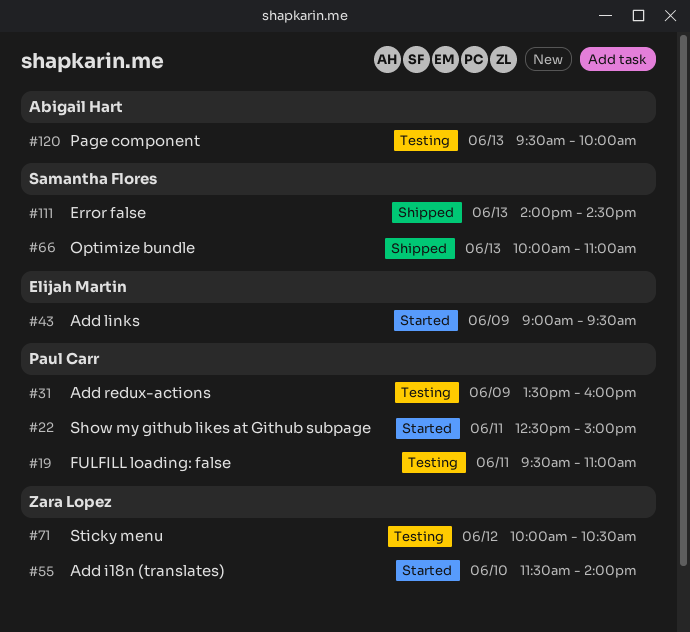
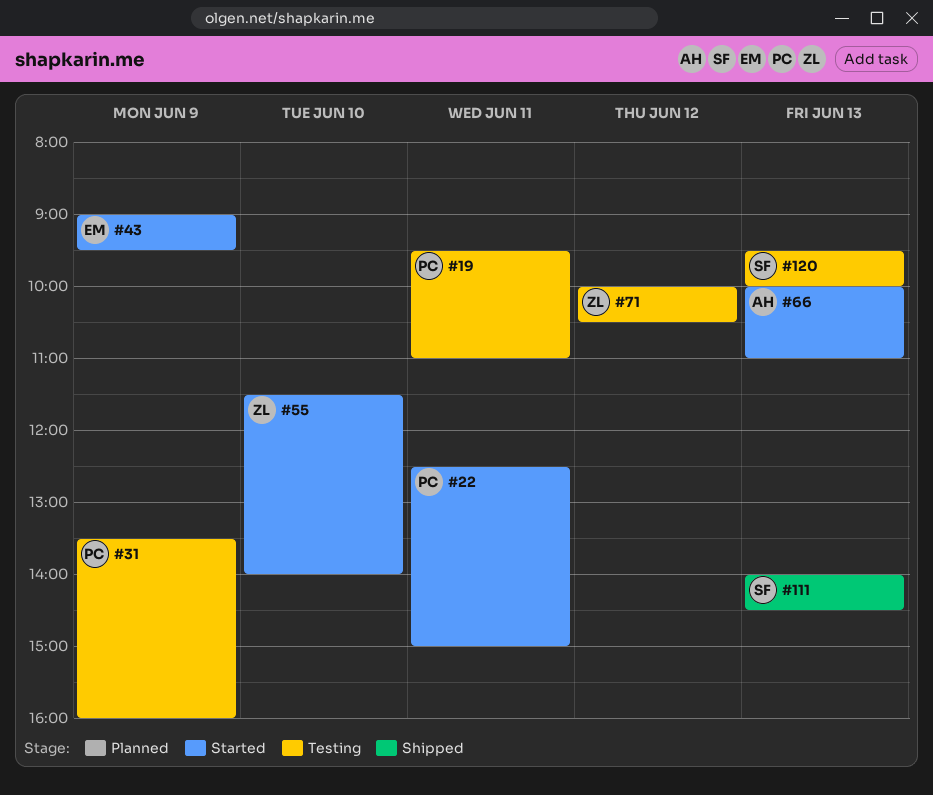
#66, status: Shipped -> Started
#66, owner: Samantha Flores -> Abigail Hart
#120, owner: Abigail Hart -> Samantha Flores

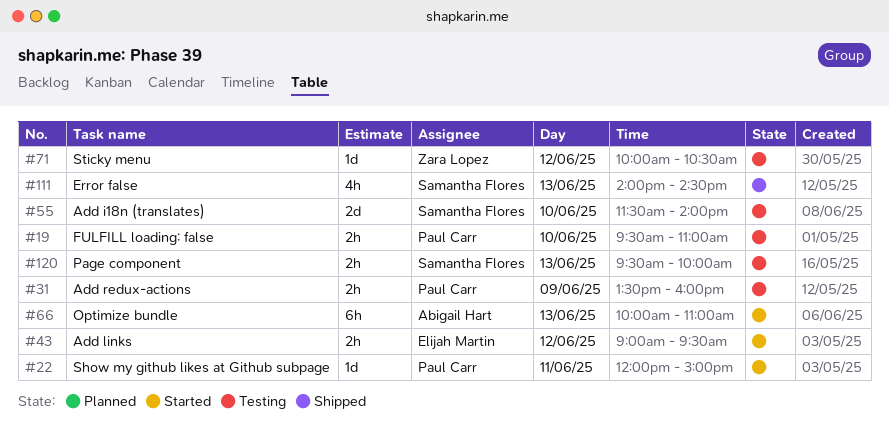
#19, day: Jun 11 -> Jun 10
#22, begins: 12:30 -> 12:00
#43, day: Jun 9 -> Jun 12
#55, status: Started -> Testing
#55, owner: Zara Lopez -> Samantha Flores

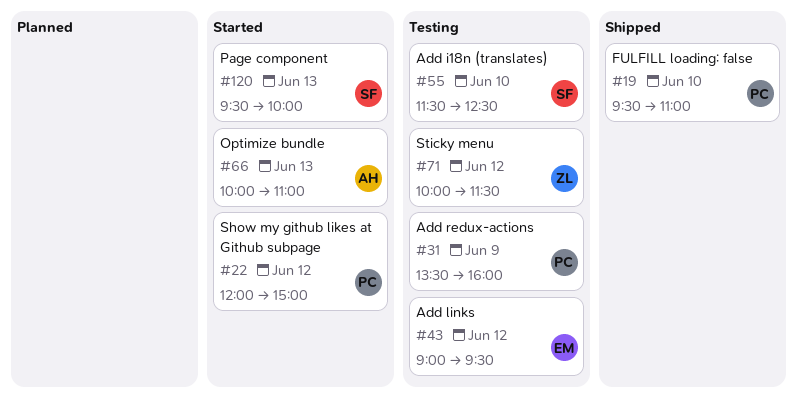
#19, status: Testing -> Shipped
#22, day: Jun 11 -> Jun 12
#43, status: Started -> Testing
#55, ends: 14:00 -> 12:30
#71, ends: 10:30 -> 11:30
#111: present -> none
#120, status: Testing -> Started

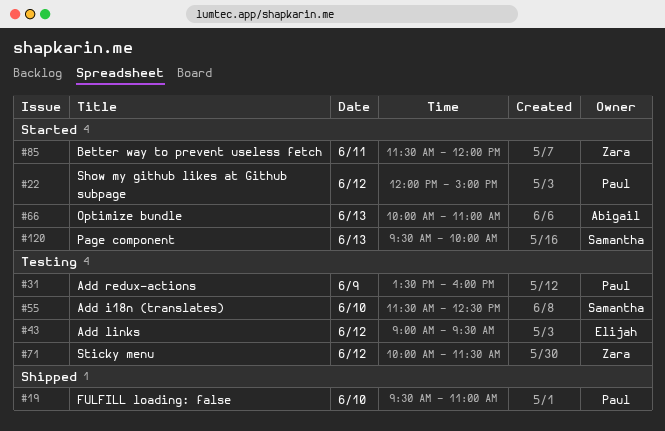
#85: none -> present

